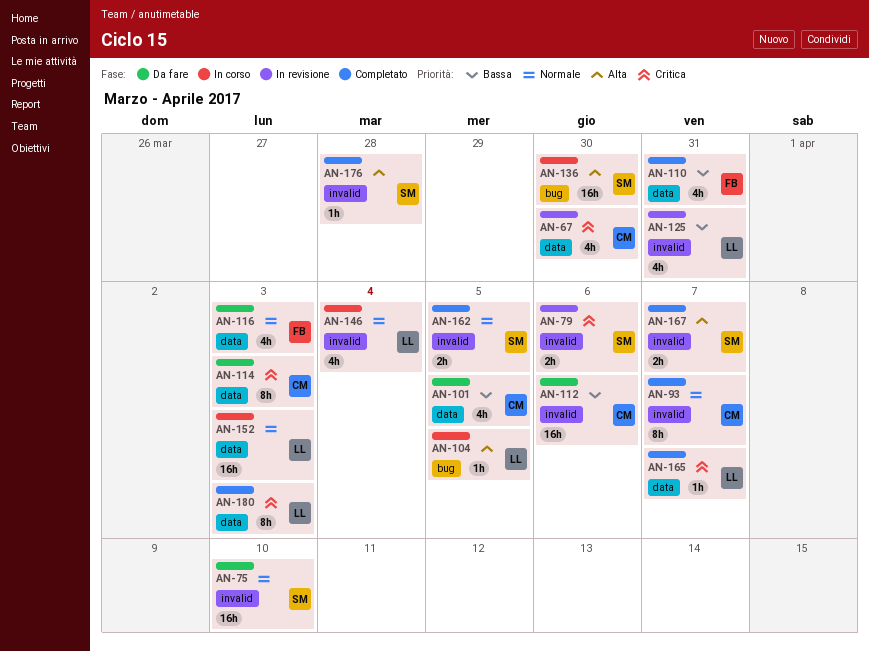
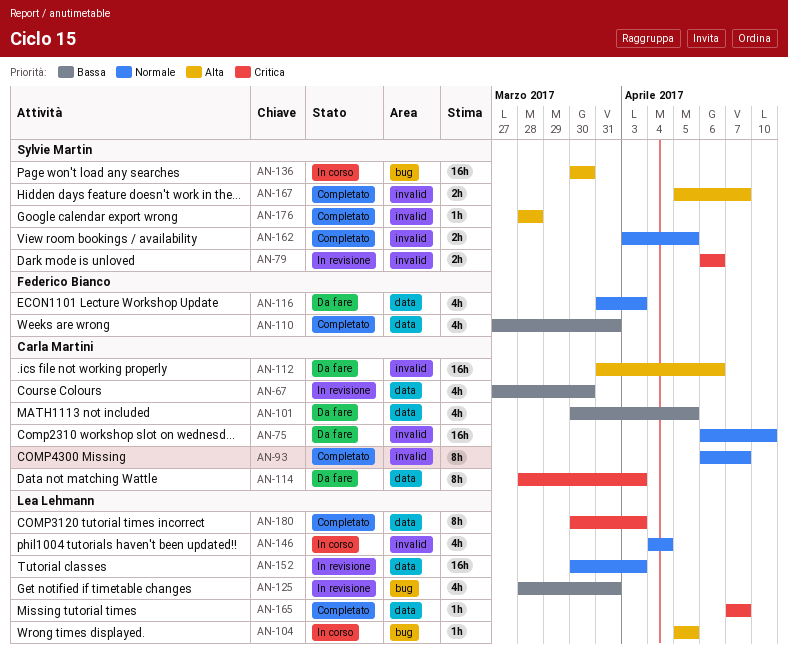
AN-67, priority: Critica -> Bassa
AN-75, owner: Sylvie Martin -> Carla Martini
AN-112, priority: Bassa -> Alta
AN-125, label: invalid -> bug
AN-152, status: In corso -> In revisione

